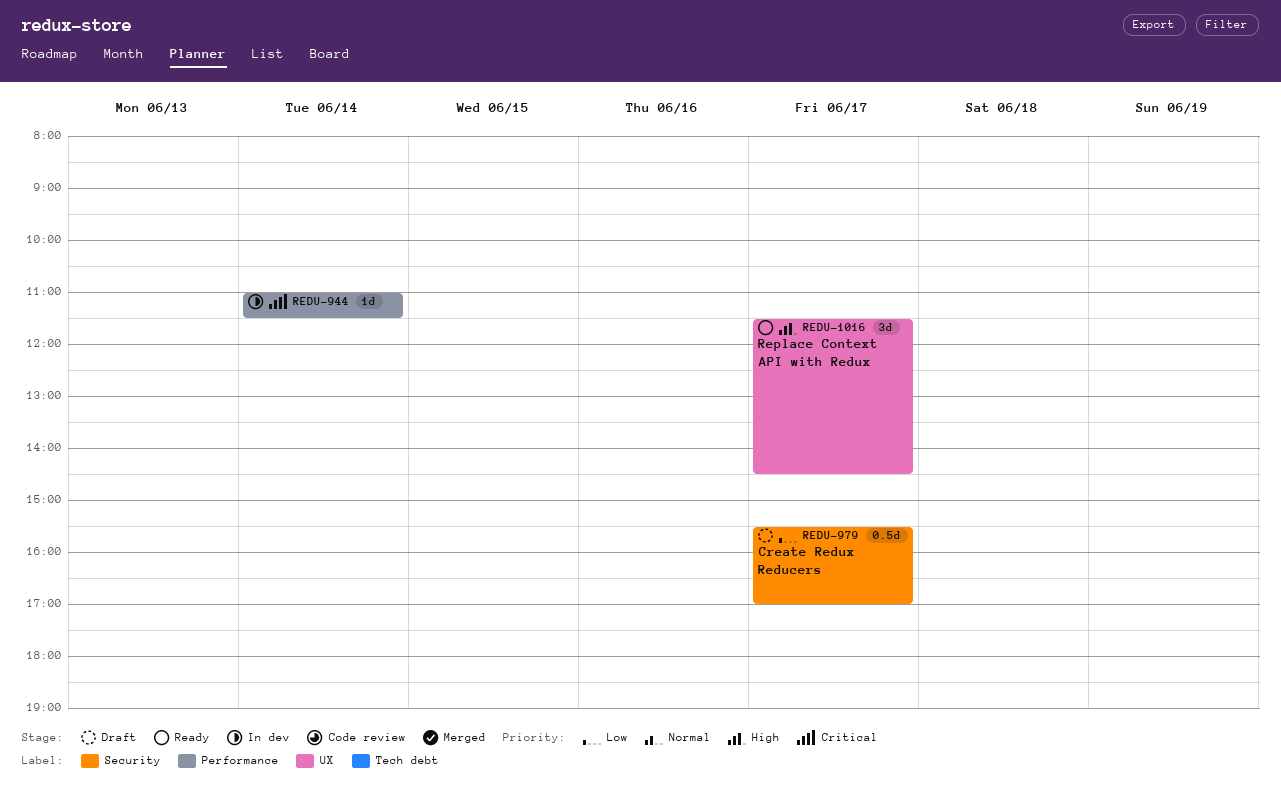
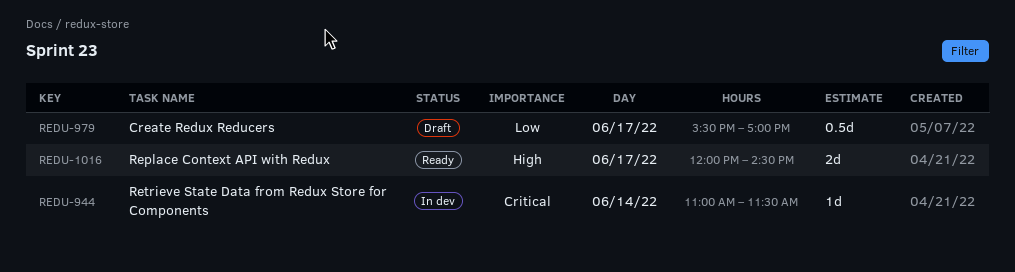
REDU-1016, estimate: 3d -> 2d
REDU-1016, begins: 11:30 -> 12:00

